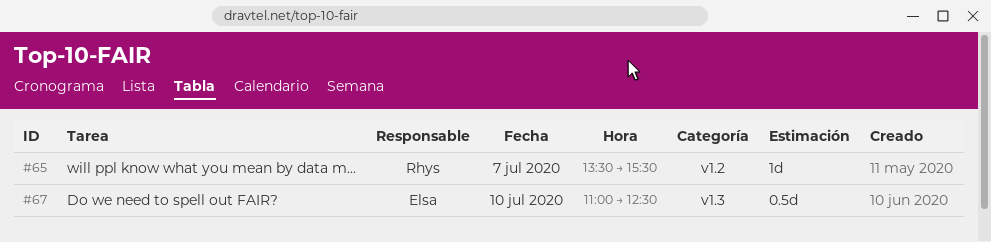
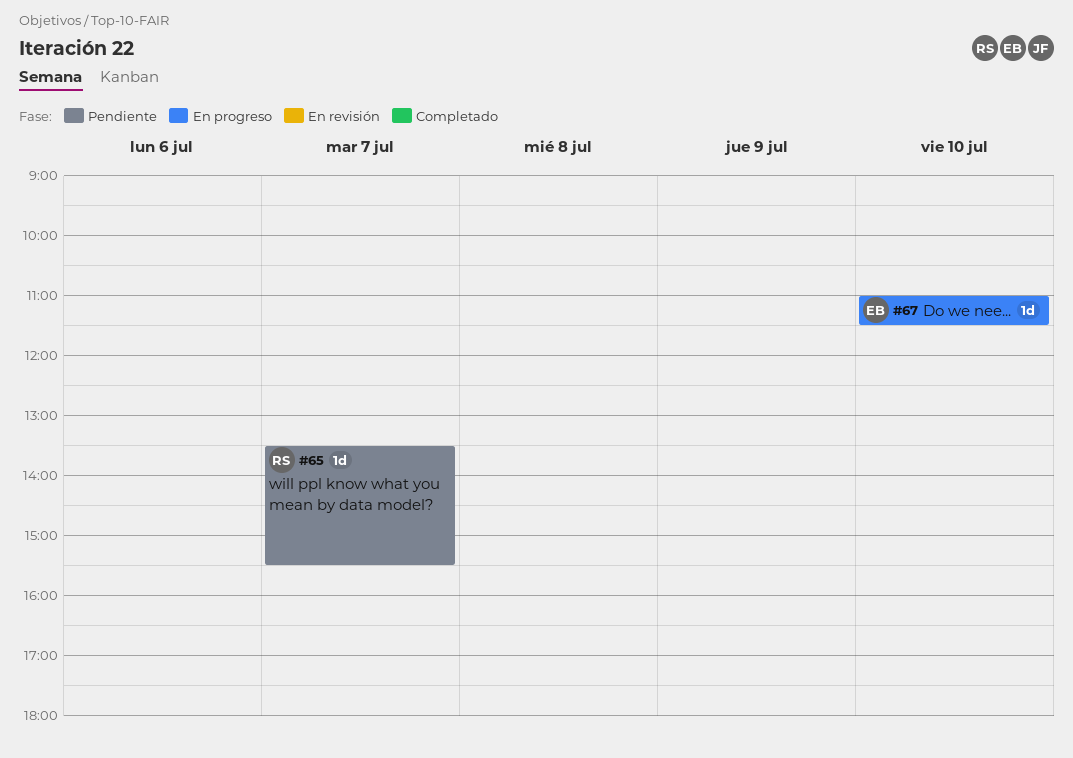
#67, estimate: 0.5d -> 1d
#67, ends: 12:30 -> 11:30

